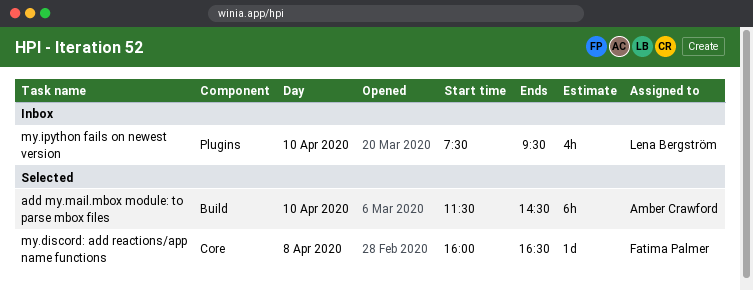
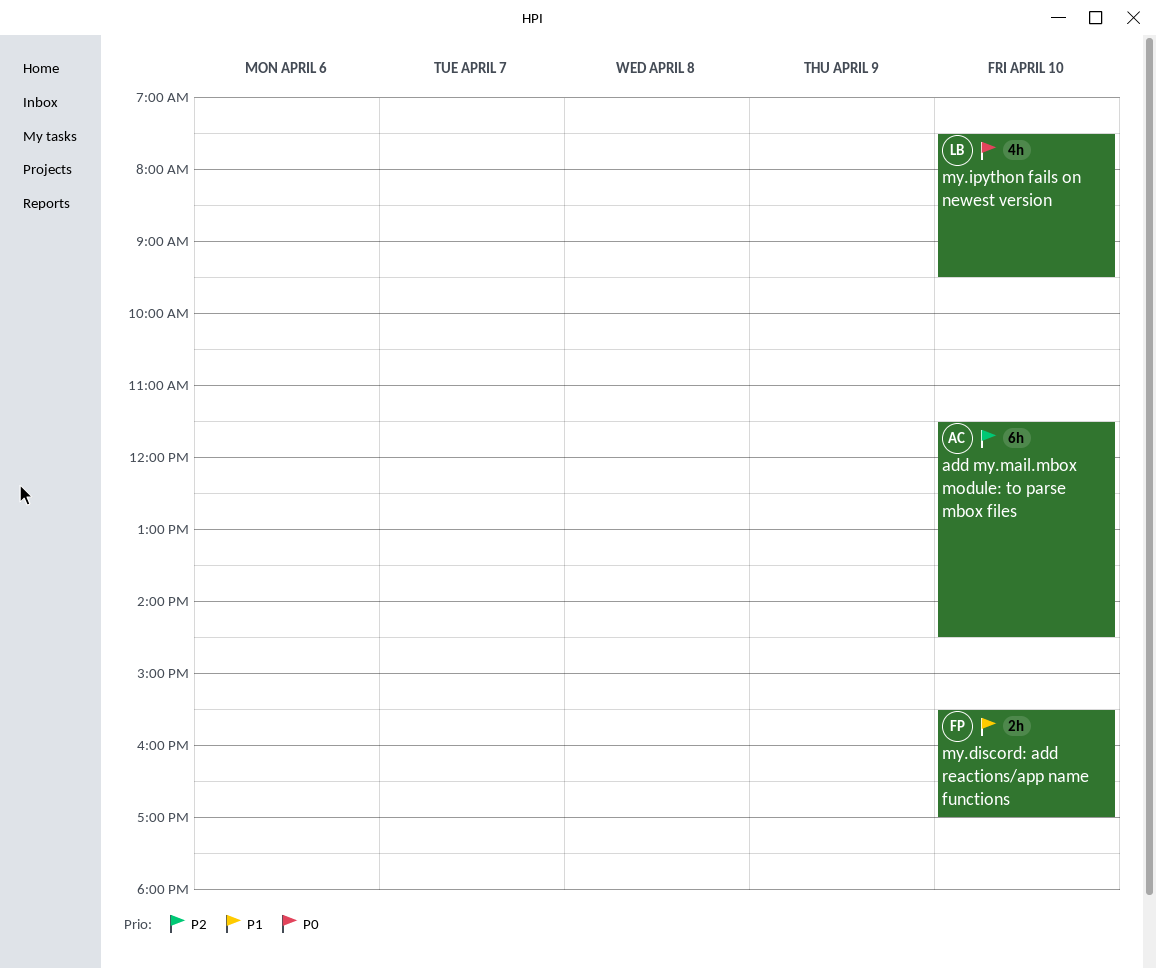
my.discord: add reactions/app name functions, estimate: 1d -> 2h
my.discord: add reactions/app name functions, day: Apr 8 -> Apr 10
my.discord: add reactions/app name functions, begins: 16:00 -> 15:30
my.discord: add reactions/app name functions, ends: 16:30 -> 17:00

